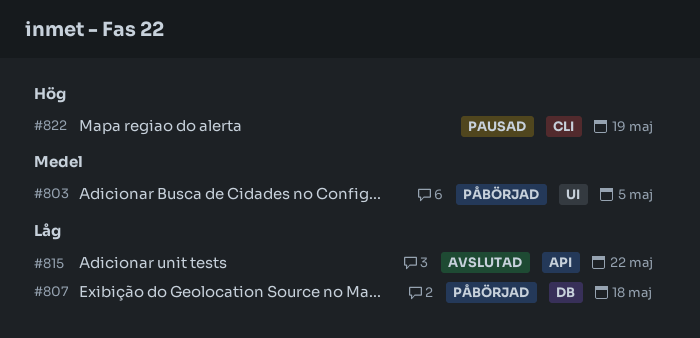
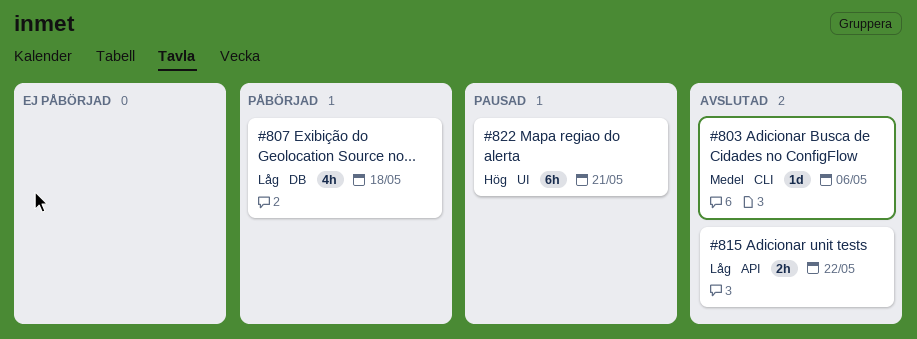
#803, status: Påbörjad -> Avslutad
#803, label: UI -> CLI
#803, due: May 5 -> May 6
#822, label: CLI -> UI
#822, due: May 19 -> May 21

